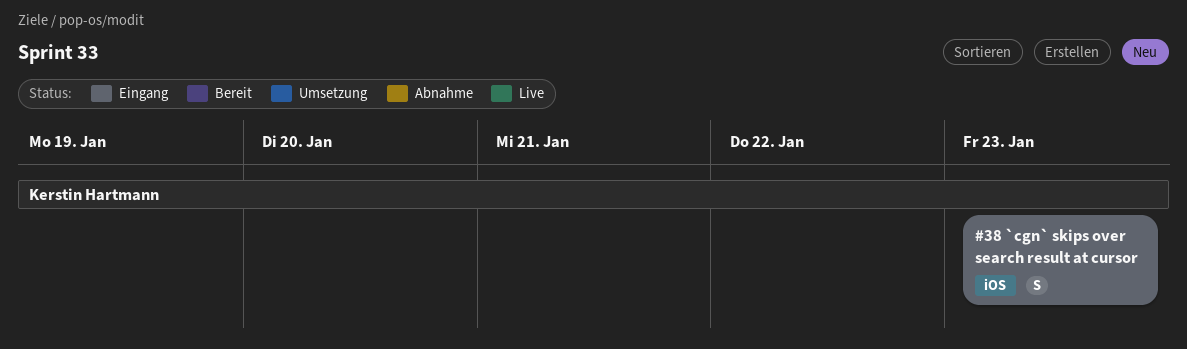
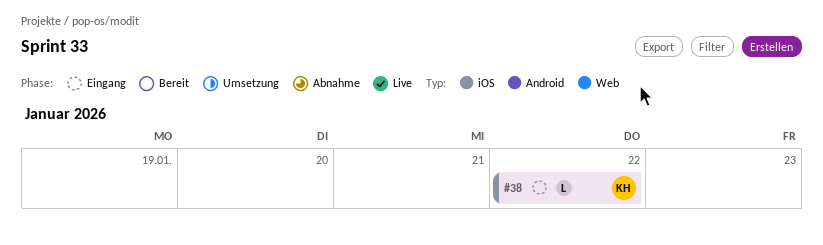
#38, estimate: S -> L
#38, due: Jan 23 -> Jan 22

